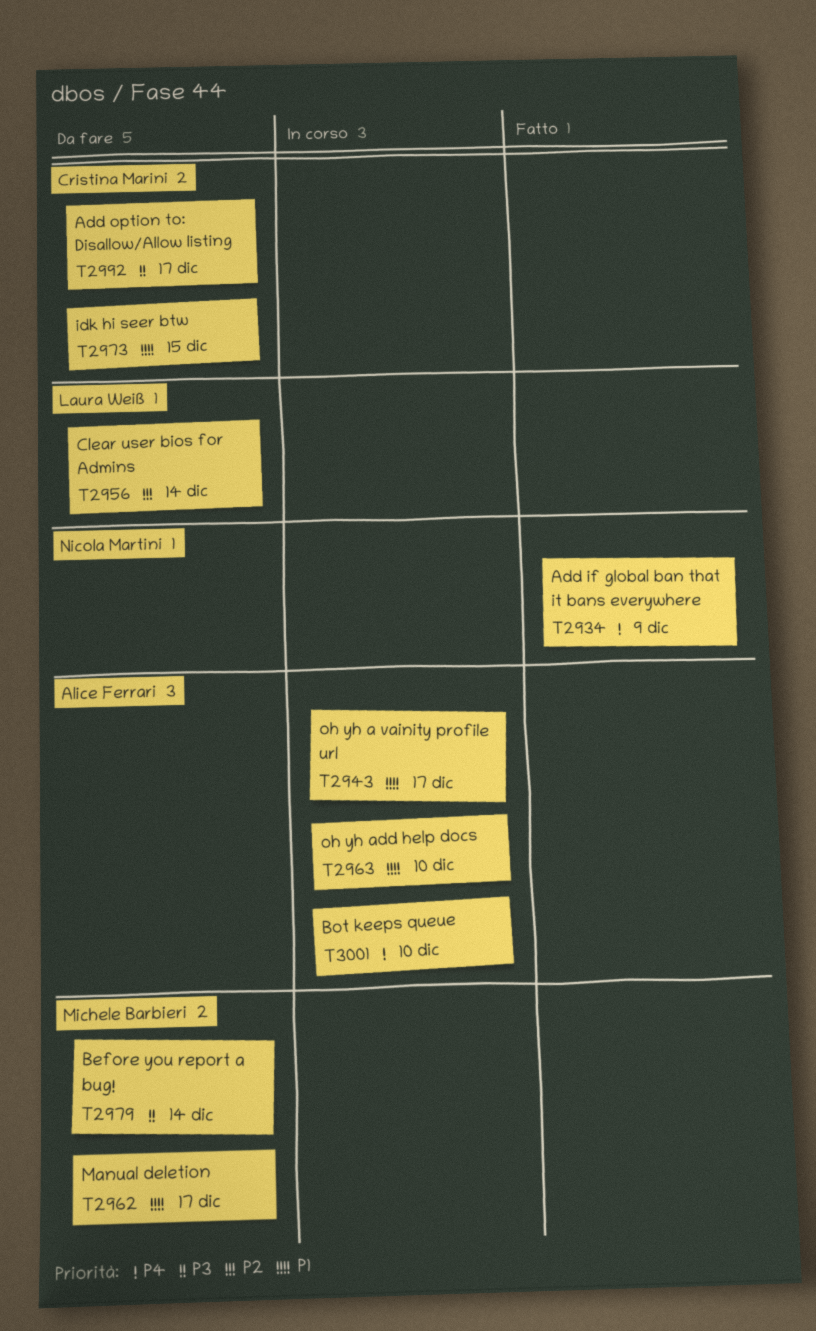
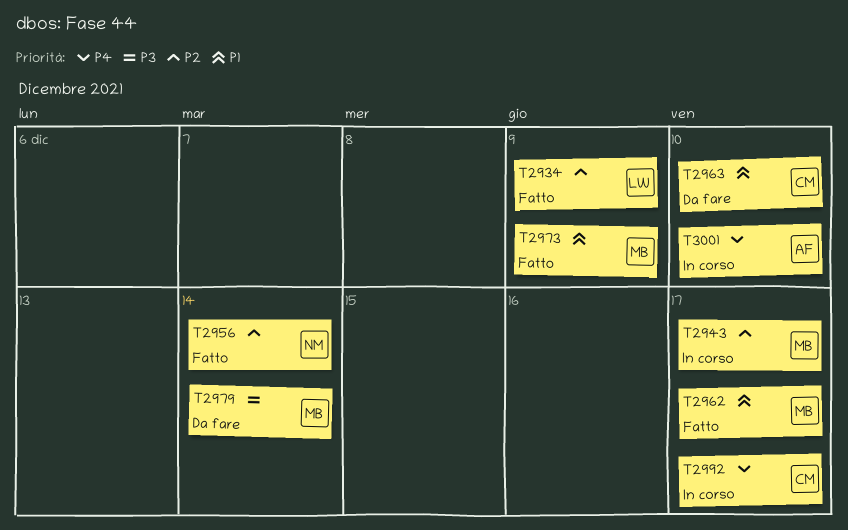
T2934, owner: Nicola Martini -> Laura Weiß
T2934, priority: P4 -> P2
T2943, owner: Alice Ferrari -> Michele Barbieri
T2943, priority: P1 -> P2
T2956, status: Da fare -> Fatto
T2956, owner: Laura Weiß -> Nicola Martini
T2962, status: Da fare -> Fatto
T2963, status: In corso -> Da fare
T2963, owner: Alice Ferrari -> Cristina Marini
T2973, status: Da fare -> Fatto
T2973, owner: Cristina Marini -> Michele Barbieri
T2973, due: Dec 15 -> Dec 9
T2992, status: Da fare -> In corso
T2992, priority: P3 -> P4

